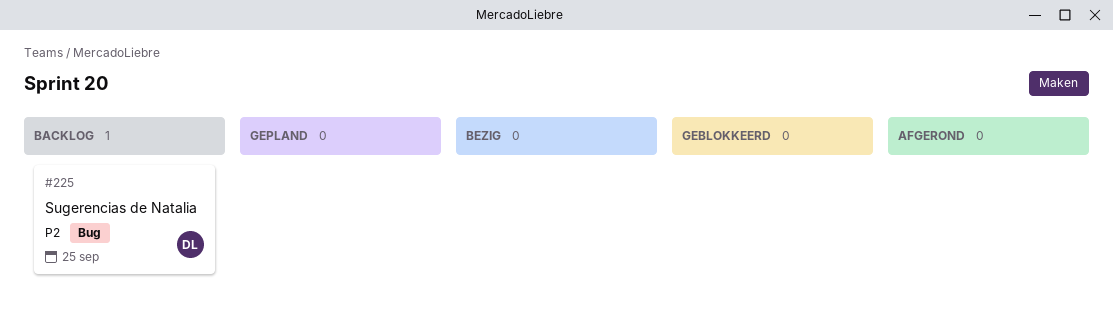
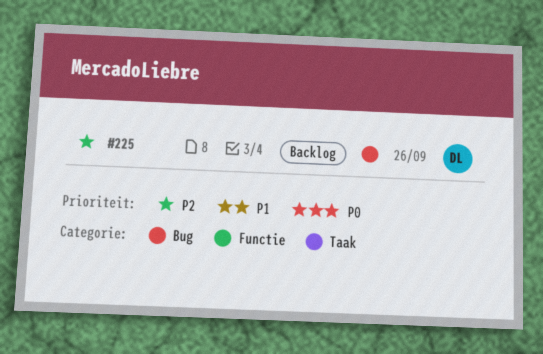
#225, due: Sep 25 -> Sep 26

